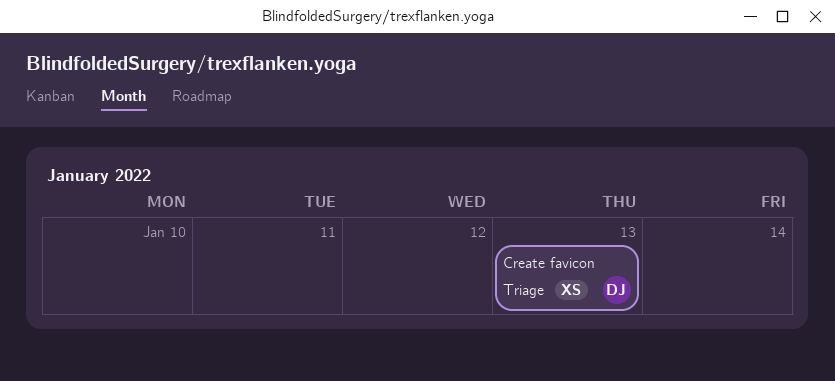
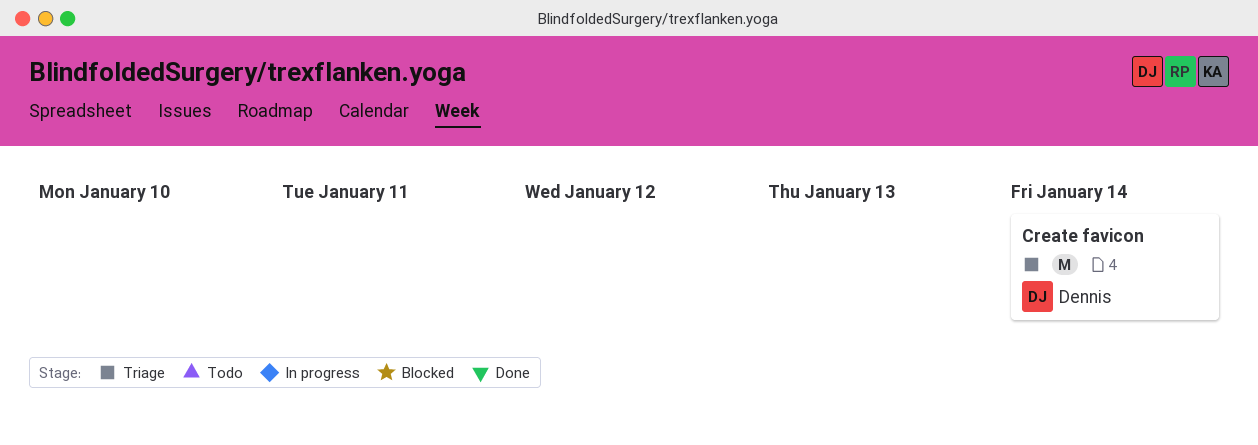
Create favicon, estimate: XS -> M
Create favicon, due: Jan 13 -> Jan 14

